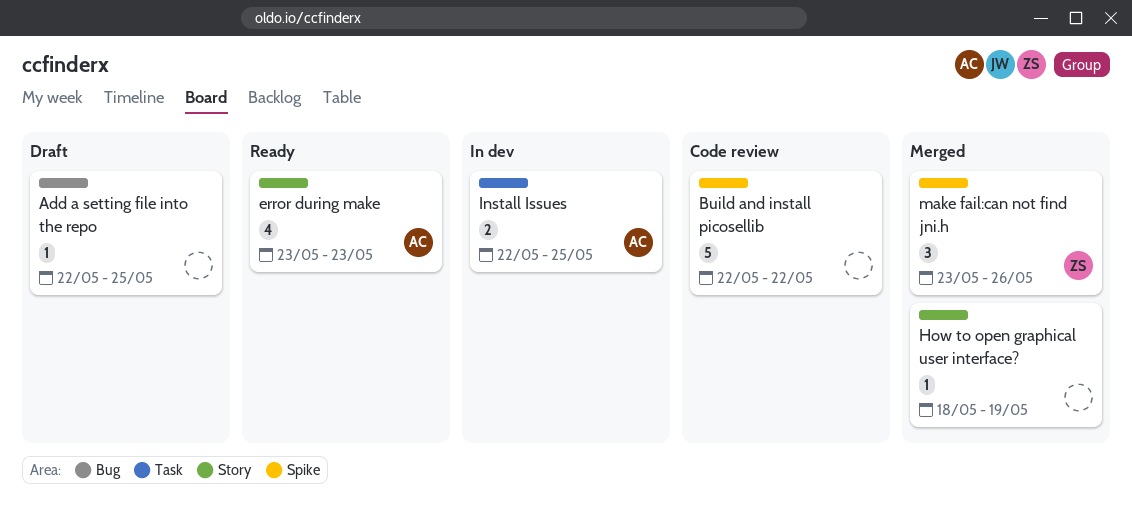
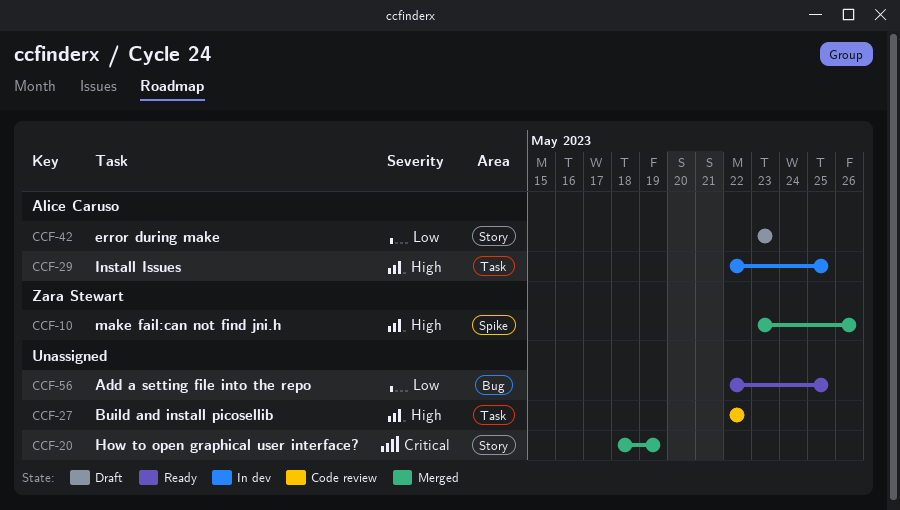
Add a setting file into the repo, status: Draft -> Ready
Build and install picosellib, label: Spike -> Task
error during make, status: Ready -> Draft

